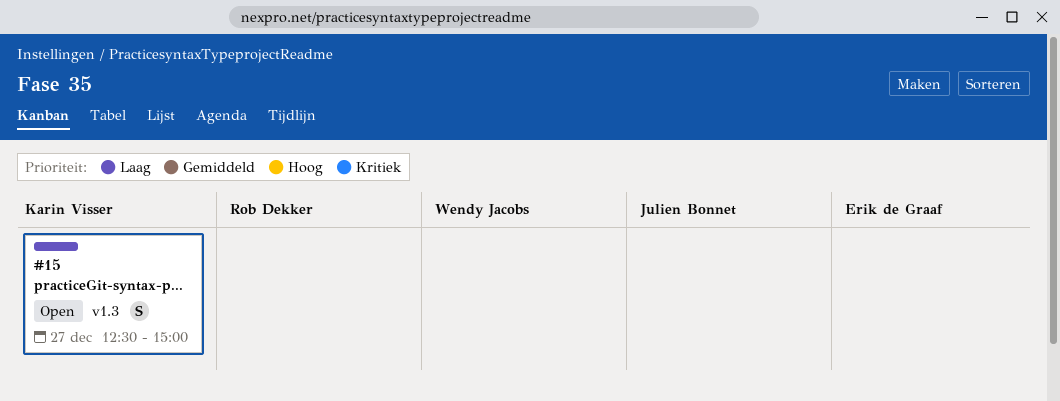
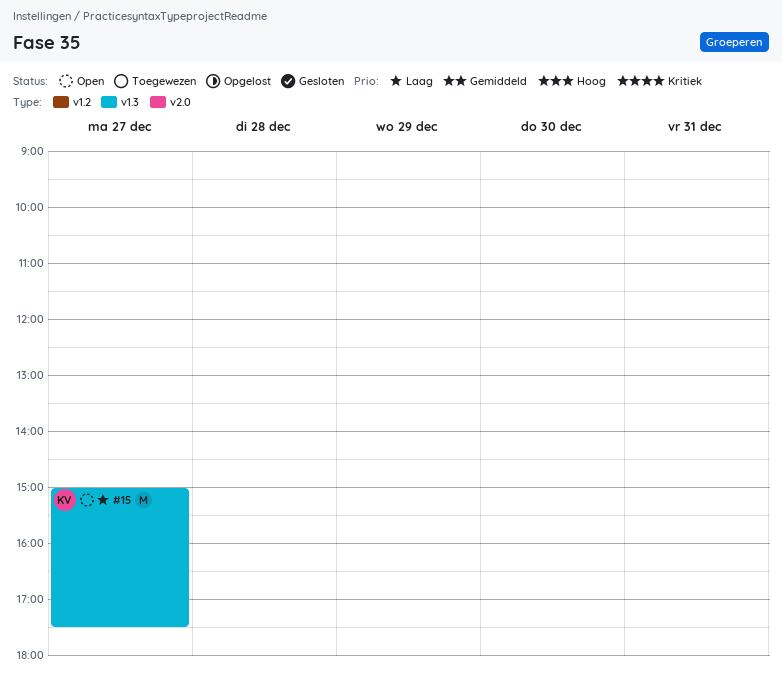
#15, estimate: S -> M
#15, begins: 12:30 -> 15:00
#15, ends: 15:00 -> 17:30

